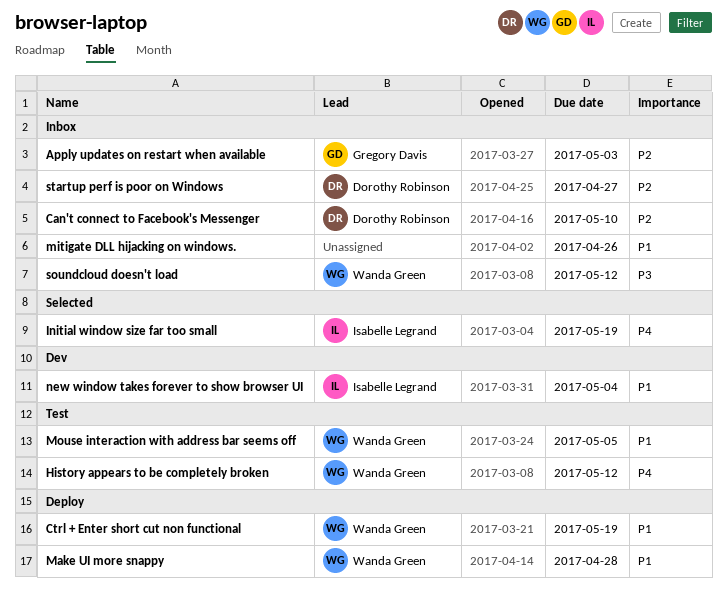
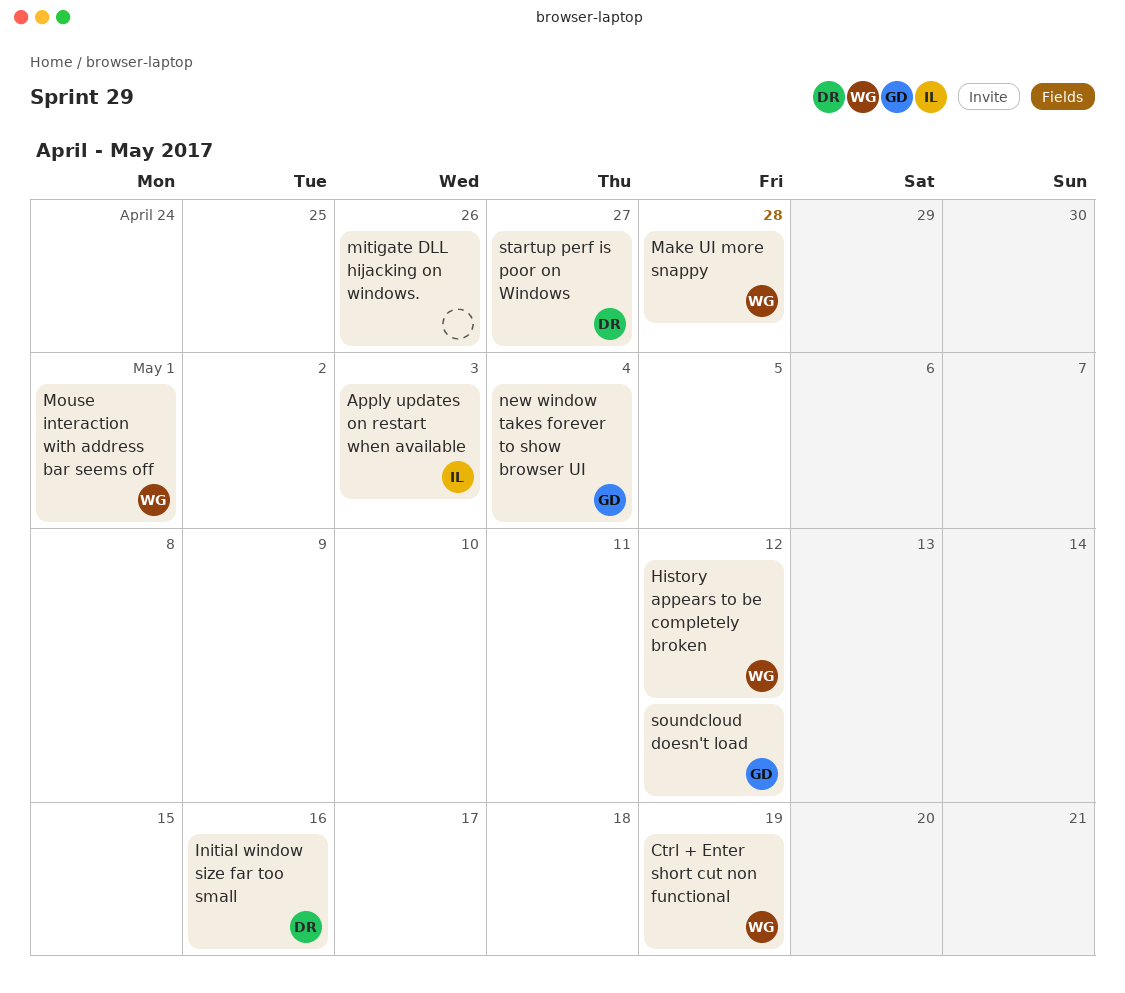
Apply updates on restart when available, owner: Gregory Davis -> Isabelle Legrand
Can't connect to Facebook's Messenger: present -> none
Initial window size far too small, owner: Isabelle Legrand -> Dorothy Robinson
Initial window size far too small, due: May 19 -> May 16
Mouse interaction with address bar seems off, due: May 5 -> May 1
new window takes forever to show browser UI, owner: Isabelle Legrand -> Gregory Davis
soundcloud doesn't load, owner: Wanda Green -> Gregory Davis

